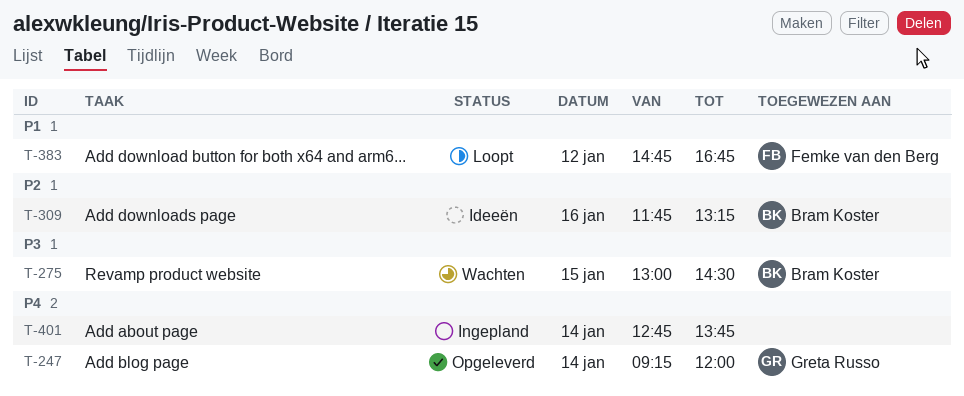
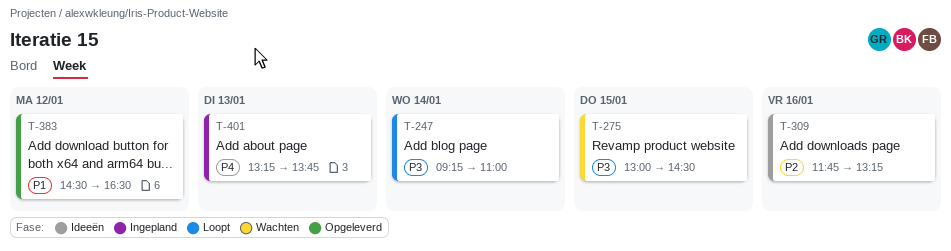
T-247, status: Opgeleverd -> Loopt
T-247, priority: P4 -> P3
T-247, ends: 12:00 -> 11:00
T-383, status: Loopt -> Opgeleverd
T-383, begins: 14:45 -> 14:30
T-383, ends: 16:45 -> 16:30
T-401, day: Jan 14 -> Jan 13
T-401, begins: 12:45 -> 13:15

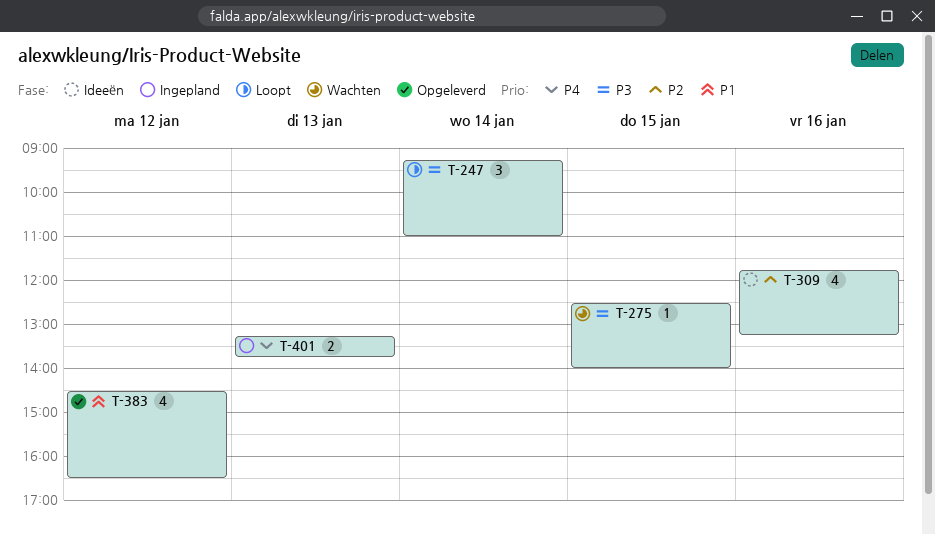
T-275, begins: 13:00 -> 12:30
T-275, ends: 14:30 -> 14:00

